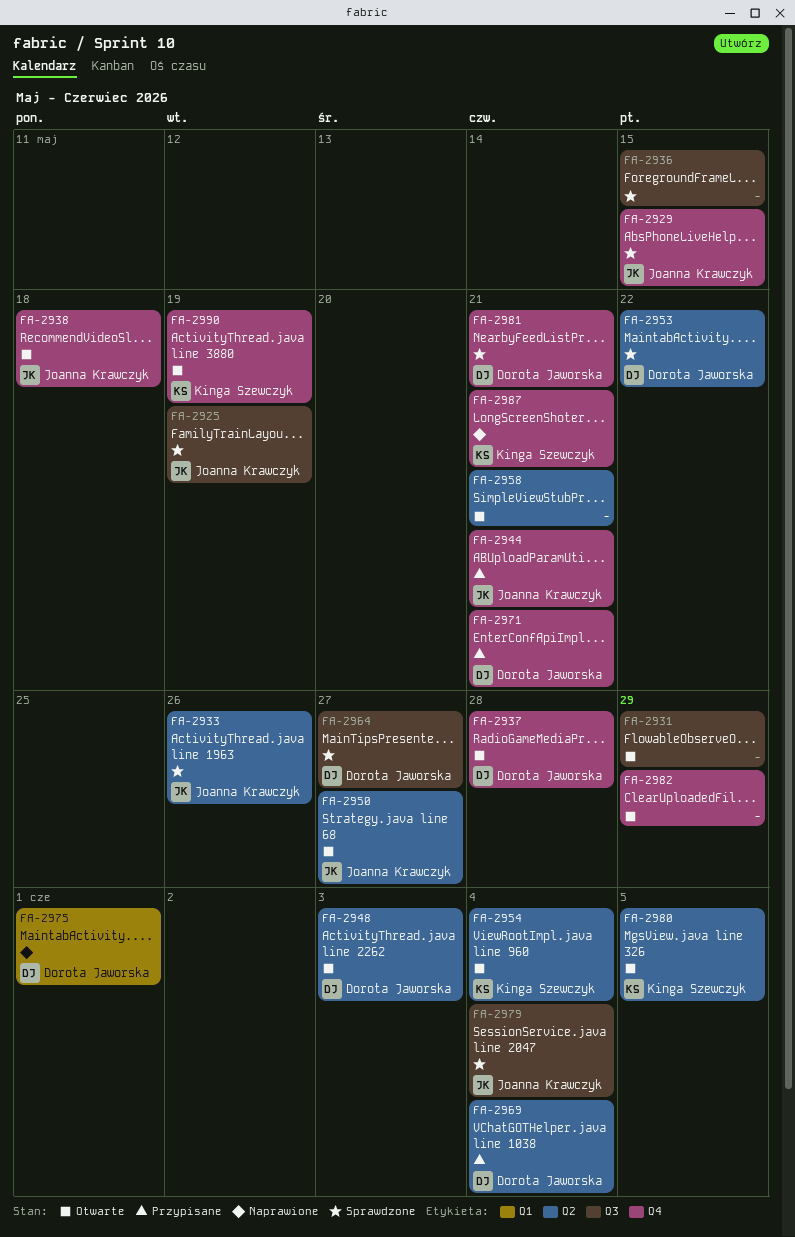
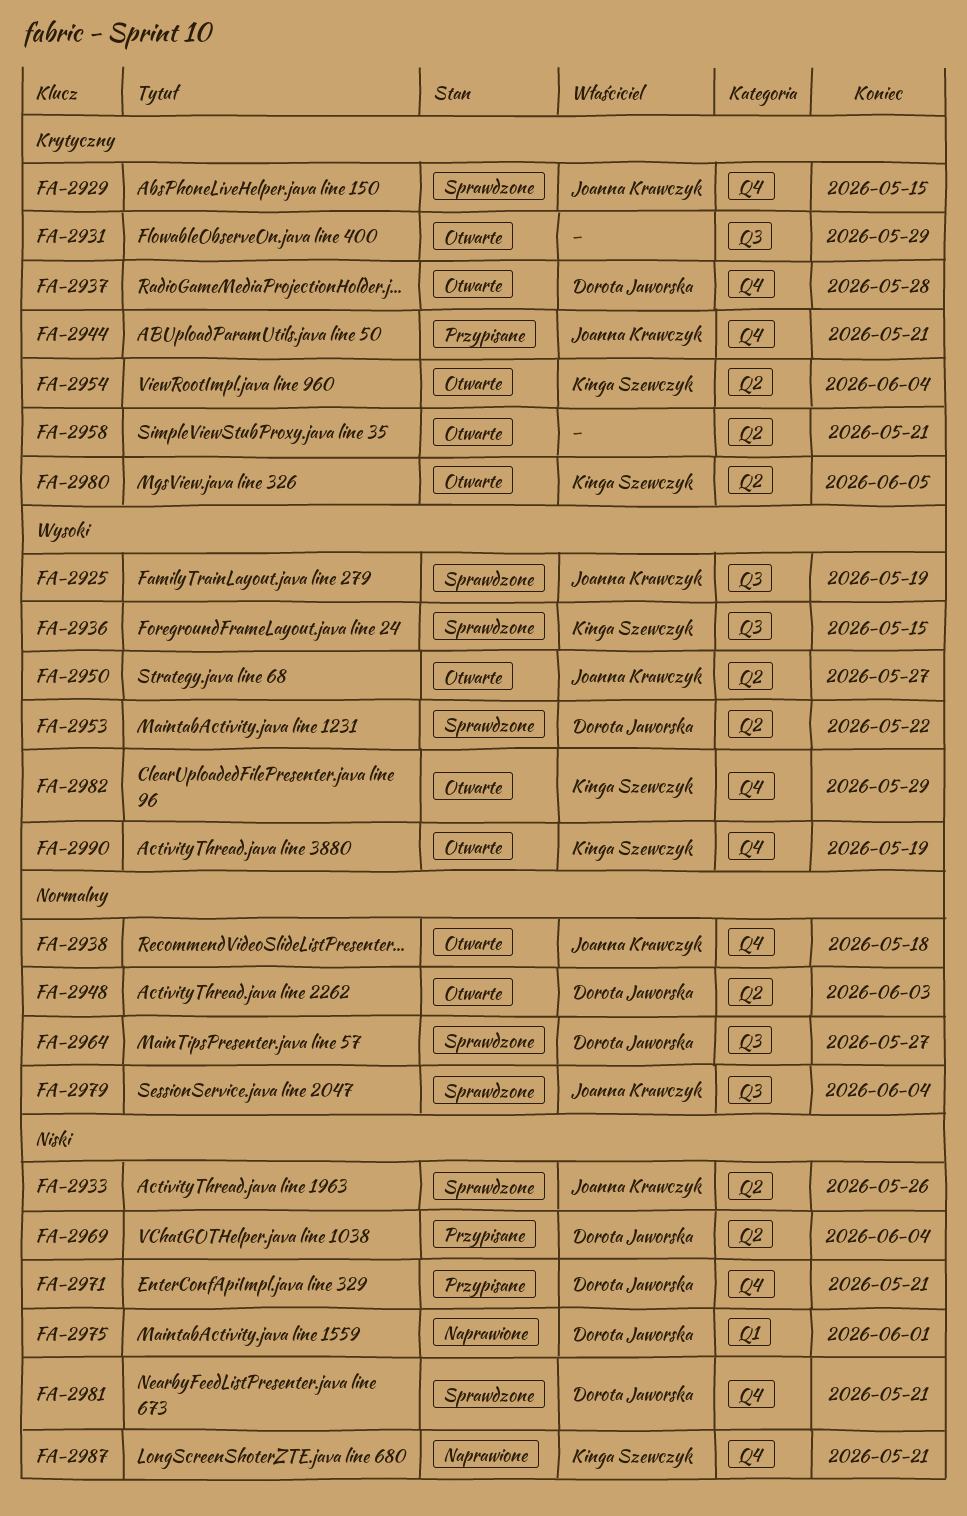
FA-2936, owner: none -> Kinga Szewczyk
FA-2982, owner: none -> Kinga Szewczyk

